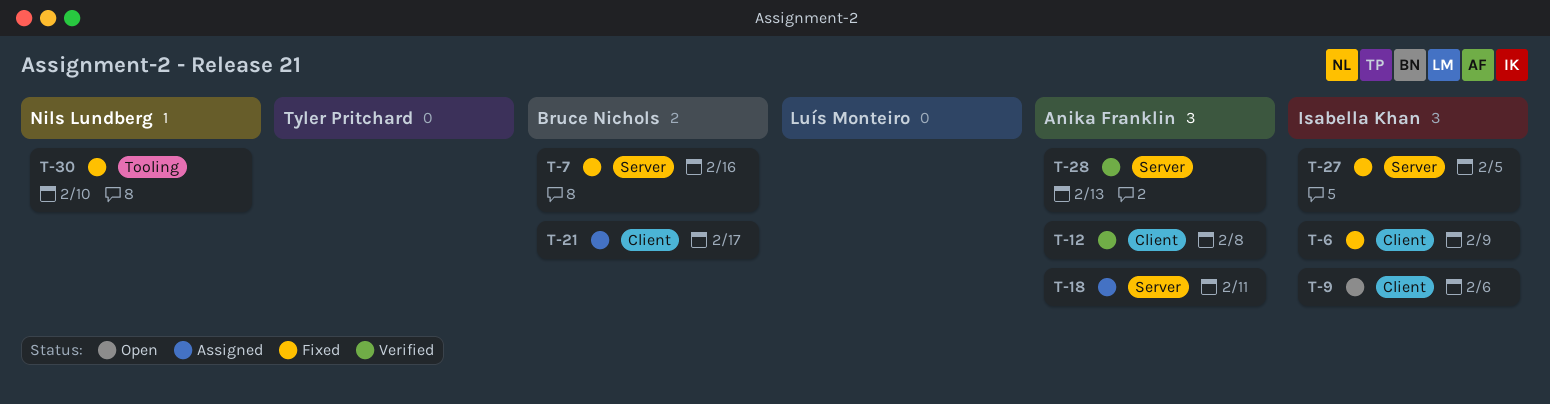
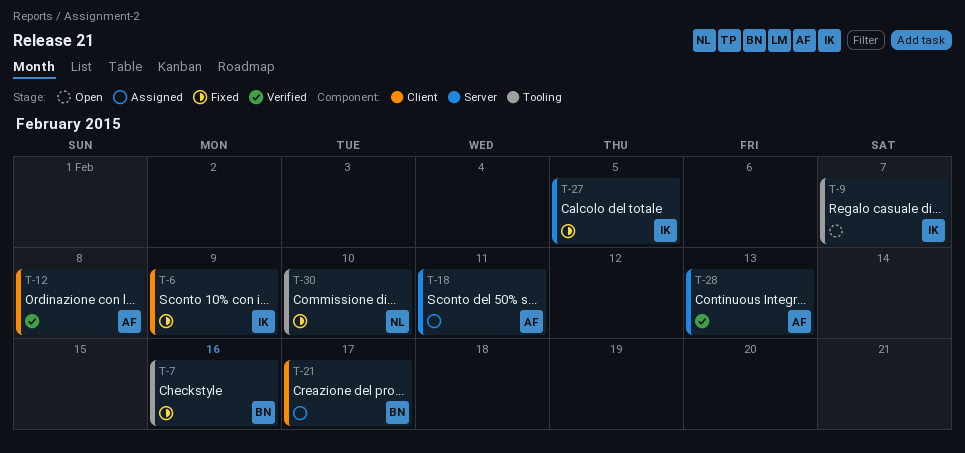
T-7, label: Server -> Tooling
T-9, label: Client -> Tooling
T-9, due: Feb 6 -> Feb 7

